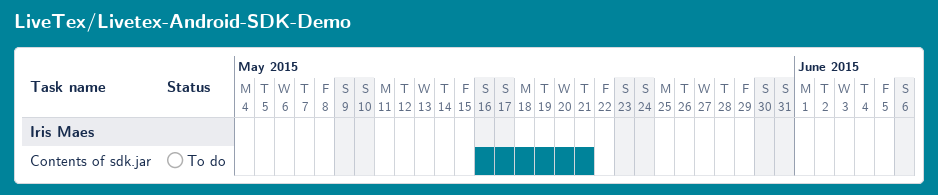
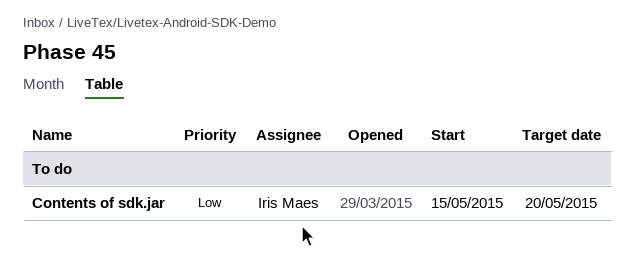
Contents of sdk.jar, start: May 16 -> May 15
Contents of sdk.jar, due: May 21 -> May 20

